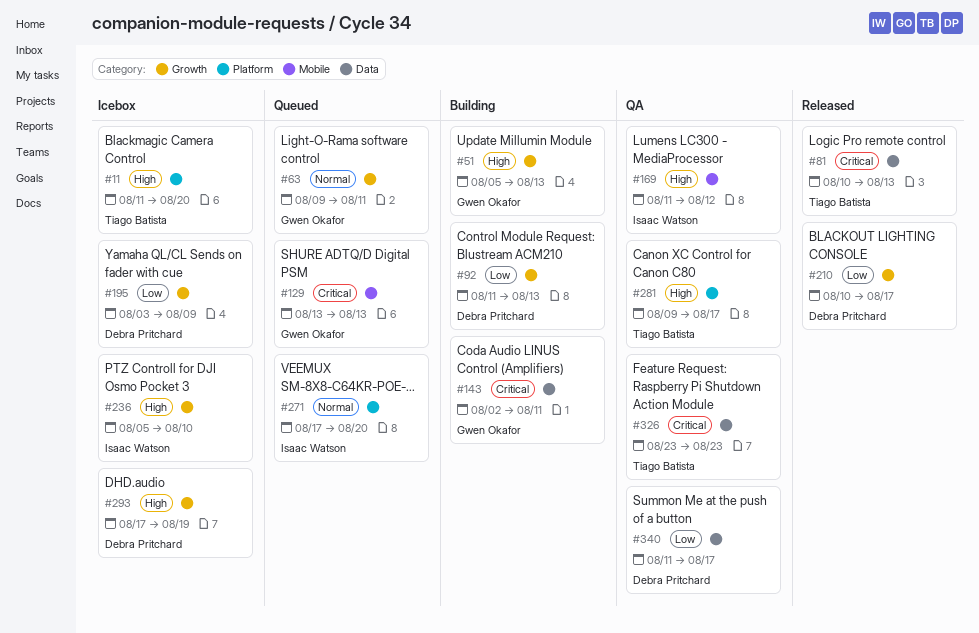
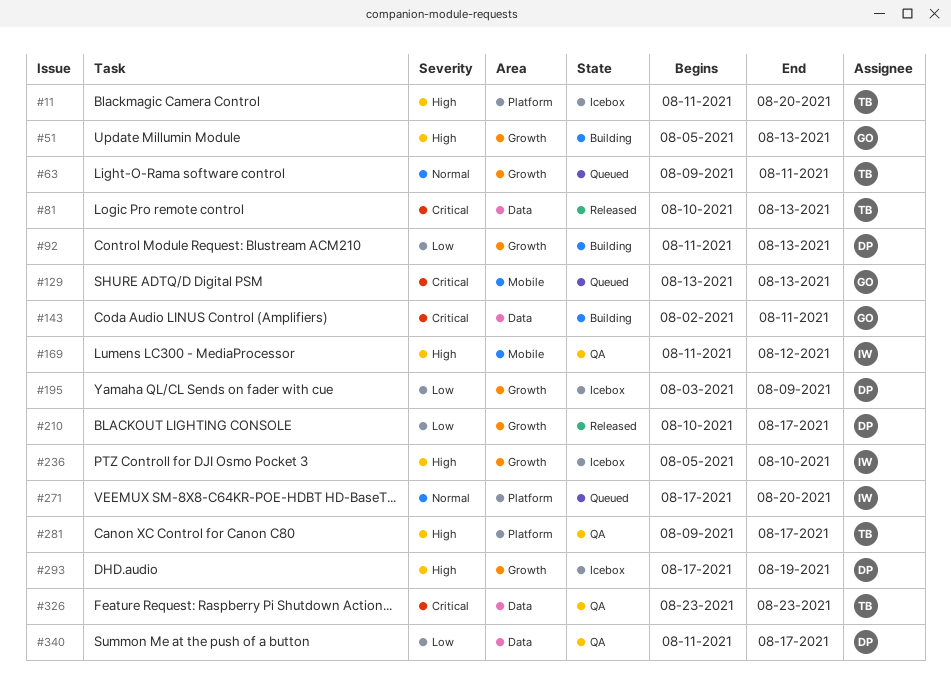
#63, owner: Gwen Okafor -> Tiago Batista

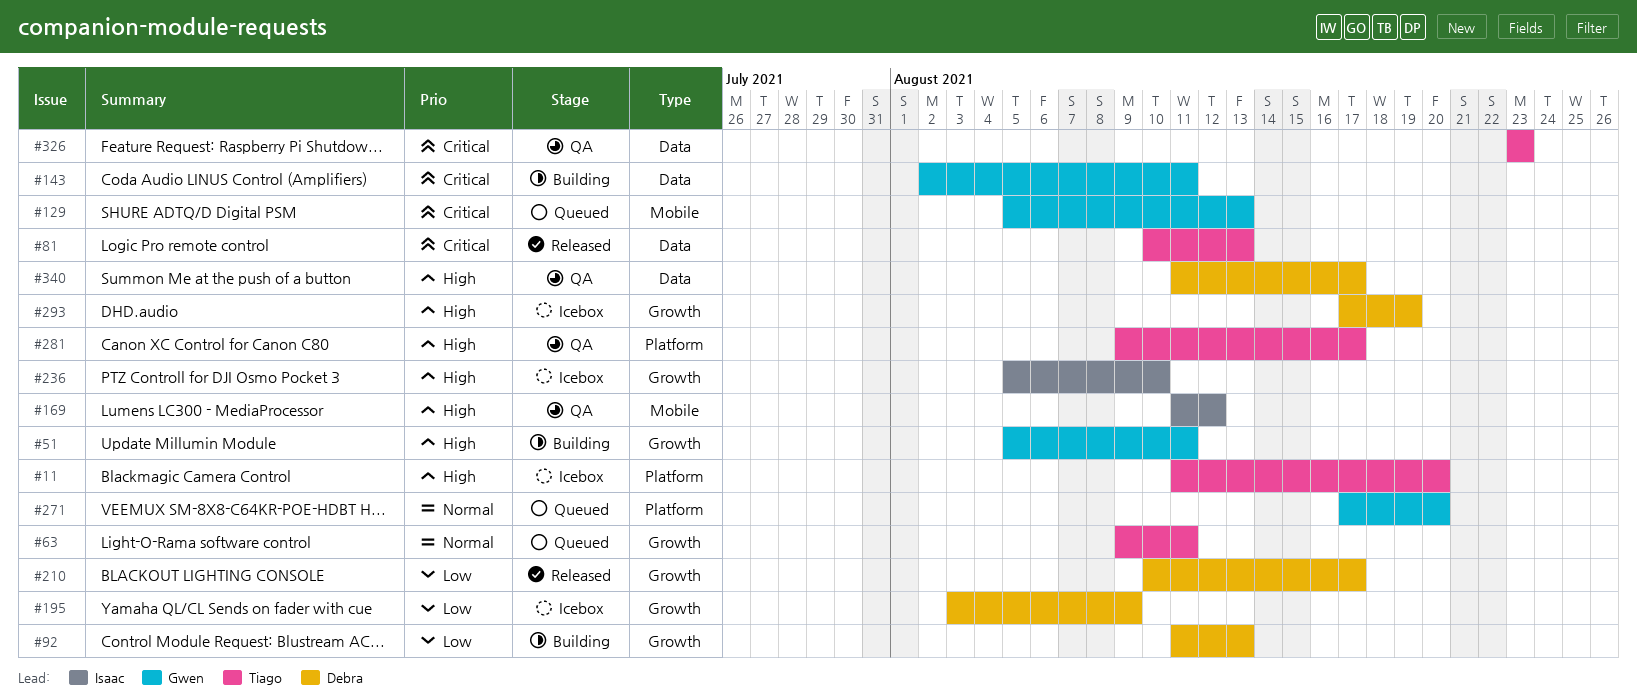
#51, due: Aug 13 -> Aug 11
#129, start: Aug 13 -> Aug 5
#271, owner: Isaac -> Gwen
#340, priority: Low -> High

